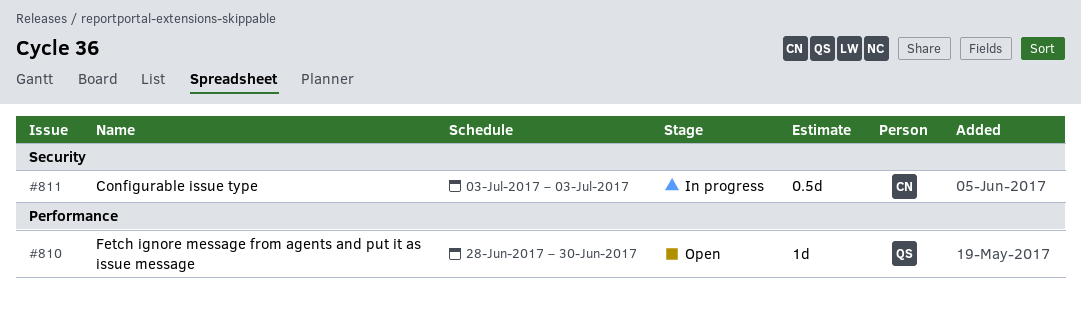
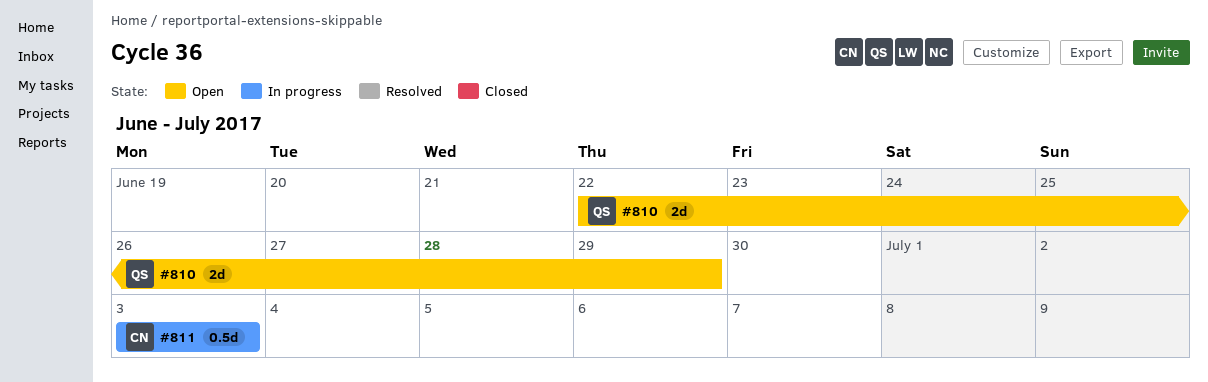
#810, estimate: 1d -> 2d
#810, start: Jun 28 -> Jun 22
#810, due: Jun 30 -> Jun 29

